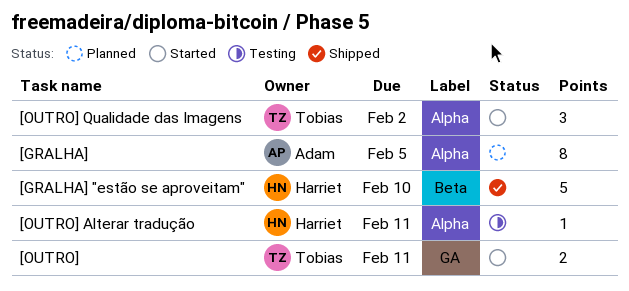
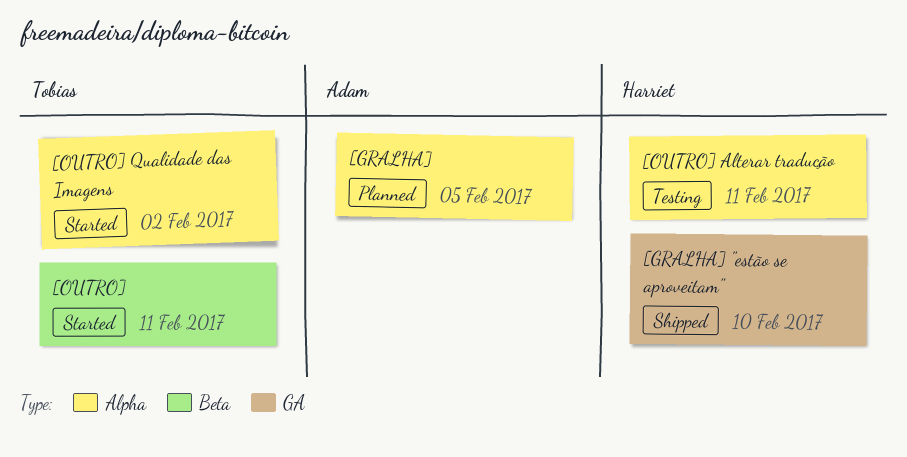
[GRALHA] "estão se aproveitam", label: Beta -> GA
[OUTRO], label: GA -> Beta

